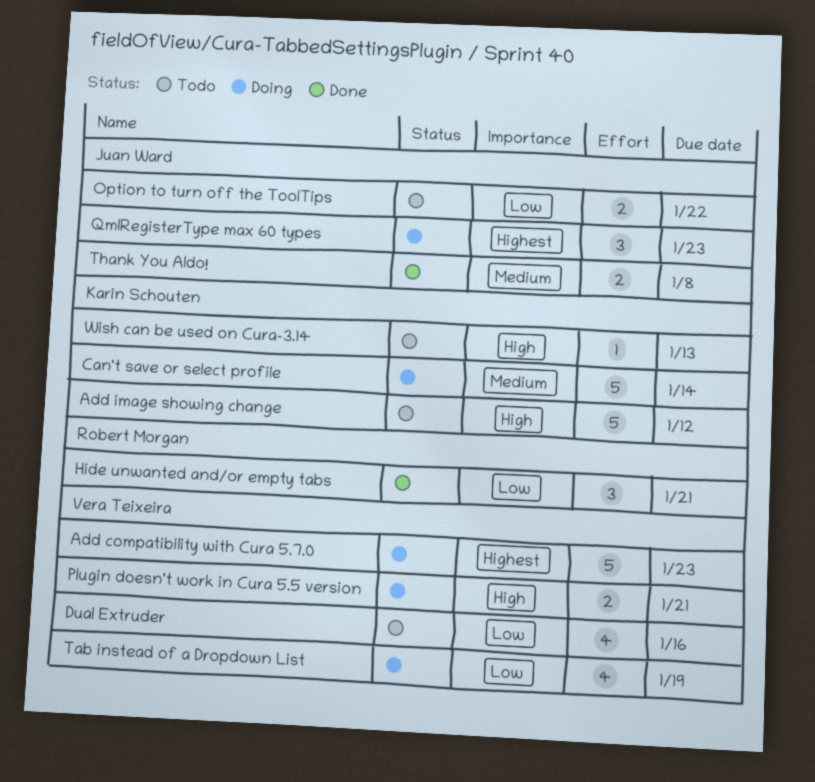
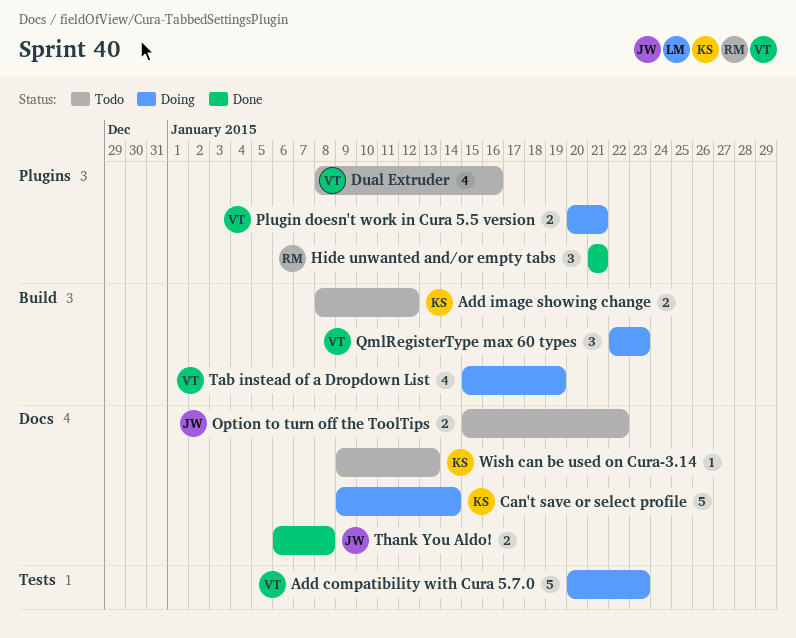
Add image showing change, estimate: 5 -> 2
QmlRegisterType max 60 types, owner: Juan Ward -> Vera Teixeira

